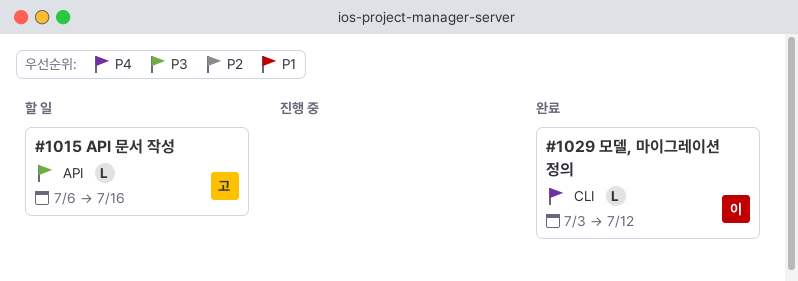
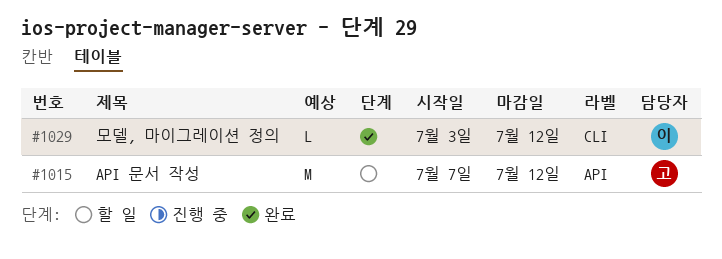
#1015, estimate: L -> M
#1015, start: Jul 6 -> Jul 7
#1015, due: Jul 16 -> Jul 12

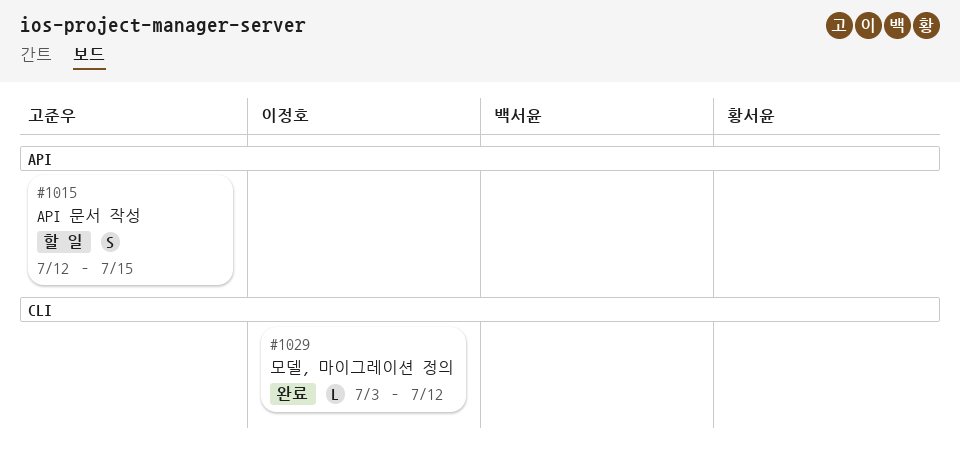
#1015, estimate: M -> S
#1015, start: Jul 7 -> Jul 12
#1015, due: Jul 12 -> Jul 15

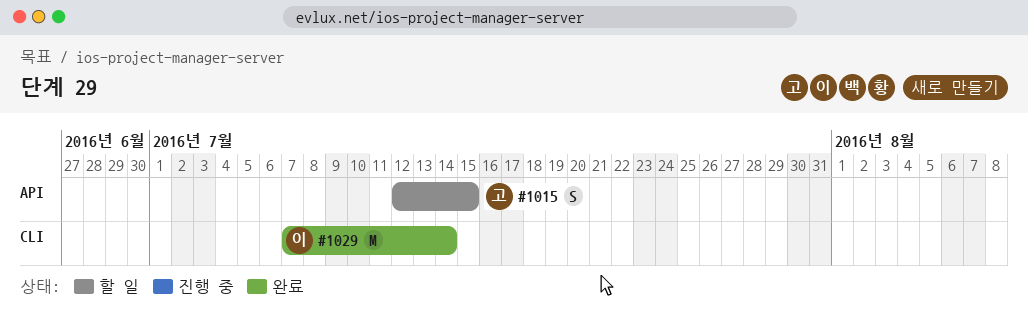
#1029, estimate: L -> M
#1029, start: Jul 3 -> Jul 7
#1029, due: Jul 12 -> Jul 14

